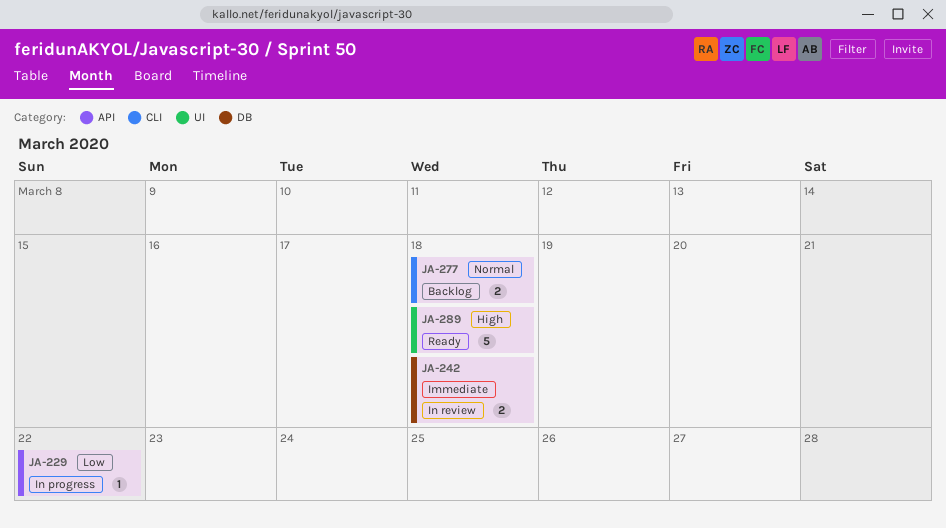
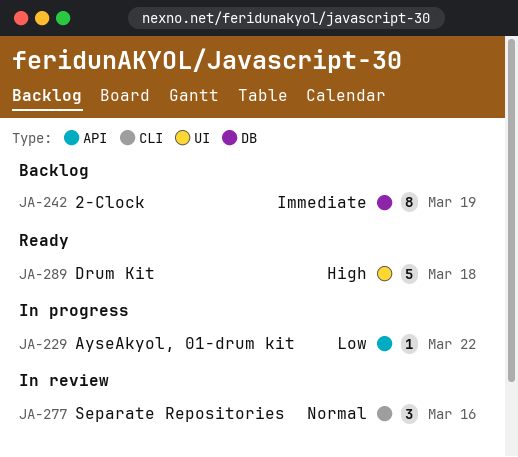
JA-242, status: In review -> Backlog
JA-242, estimate: 2 -> 8
JA-242, due: Mar 18 -> Mar 19
JA-277, status: Backlog -> In review
JA-277, estimate: 2 -> 3
JA-277, due: Mar 18 -> Mar 16

